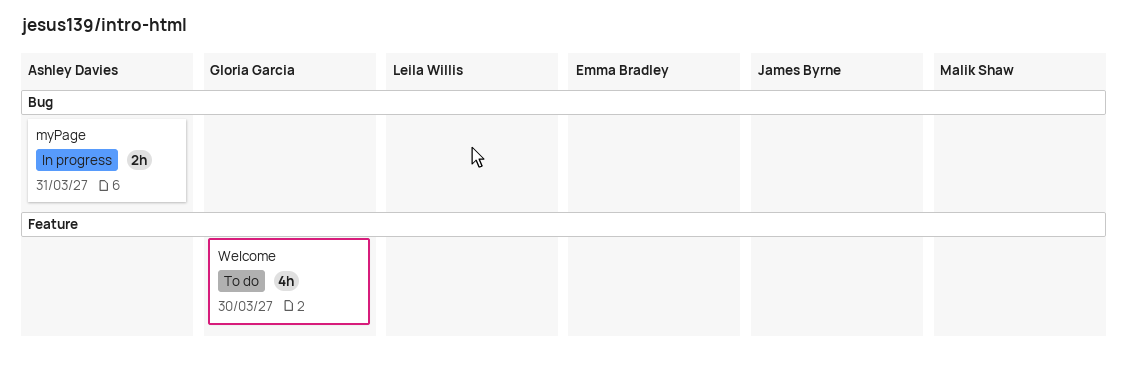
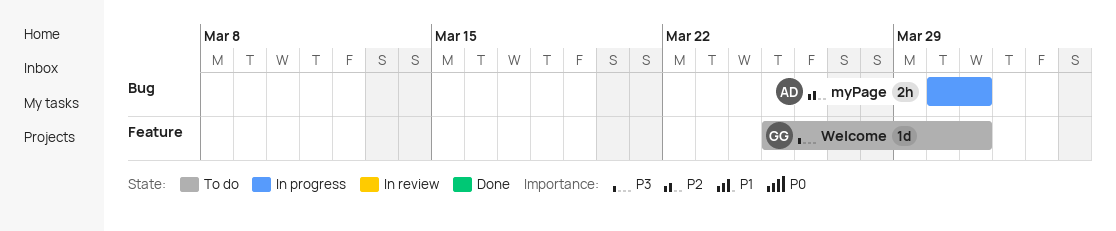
Welcome, estimate: 4h -> 1d
Welcome, due: Mar 30 -> Mar 31

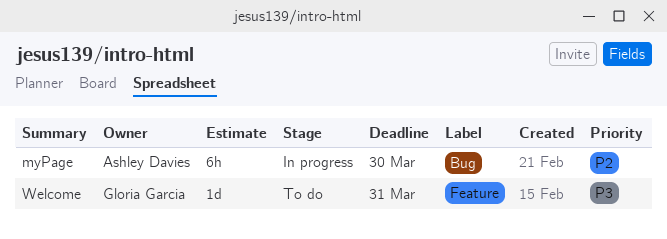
myPage, estimate: 2h -> 6h
myPage, due: Mar 31 -> Mar 30

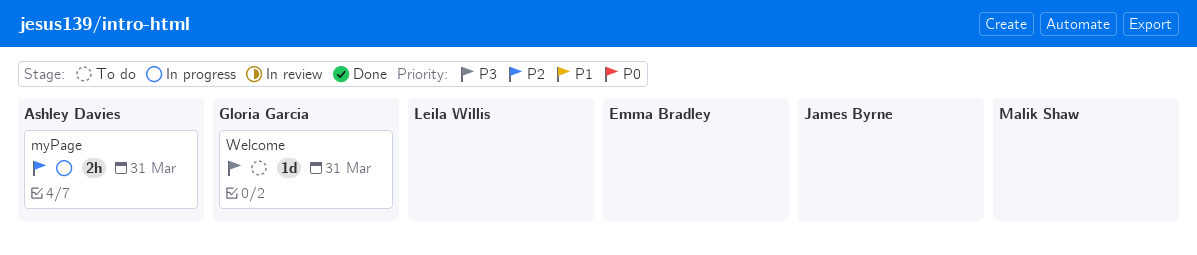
myPage, estimate: 6h -> 2h
myPage, due: Mar 30 -> Mar 31

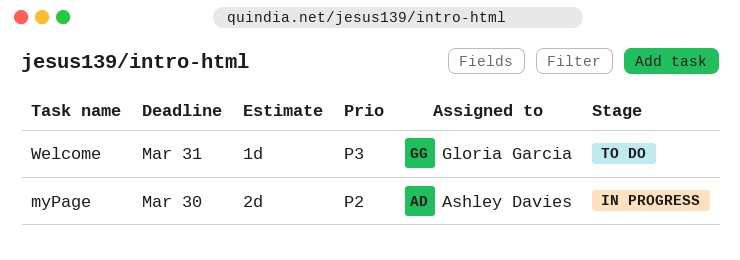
myPage, estimate: 2h -> 2d
myPage, due: Mar 31 -> Mar 30

